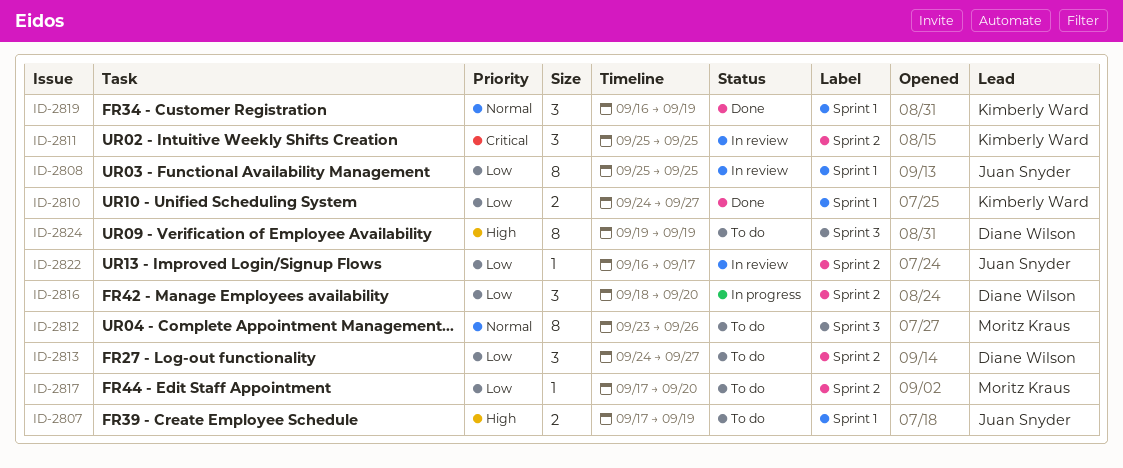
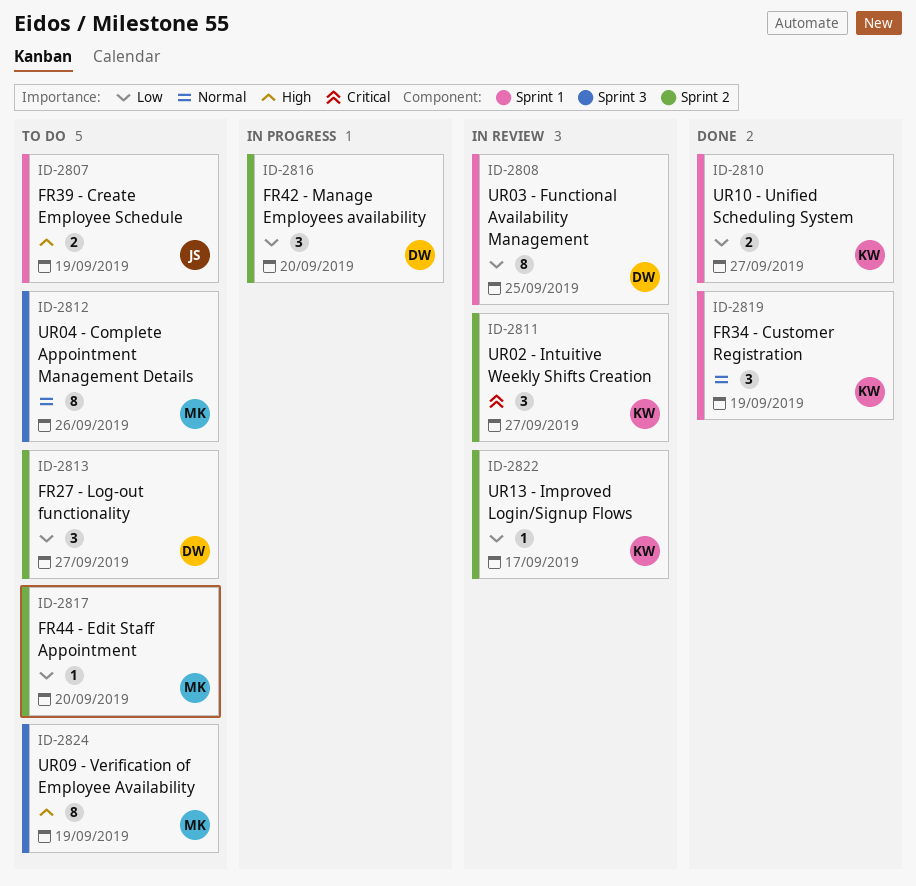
ID-2808, owner: Juan Snyder -> Diane Wilson
ID-2811, due: Sep 25 -> Sep 27
ID-2822, owner: Juan Snyder -> Kimberly Ward
ID-2824, owner: Diane Wilson -> Moritz Kraus

